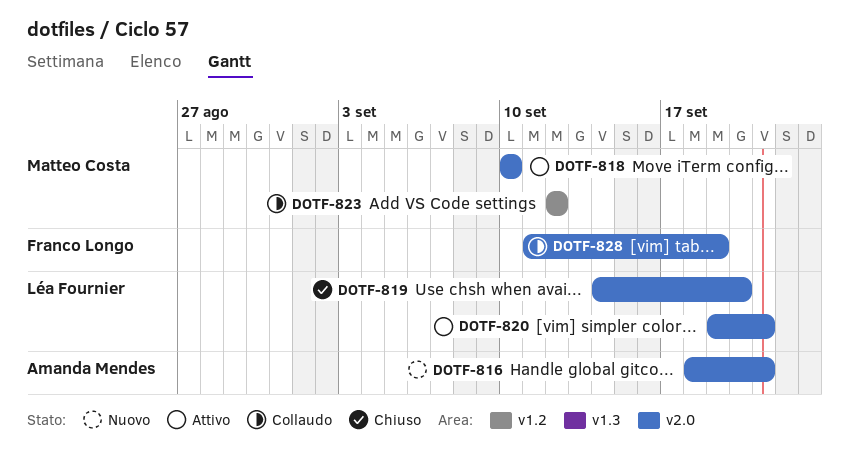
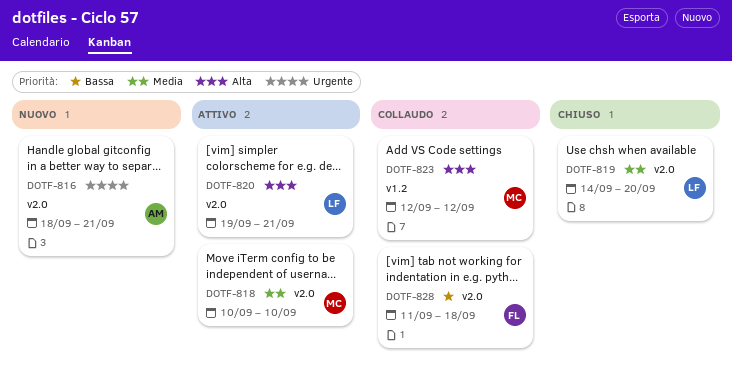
DOTF-828, due: Sep 19 -> Sep 18

